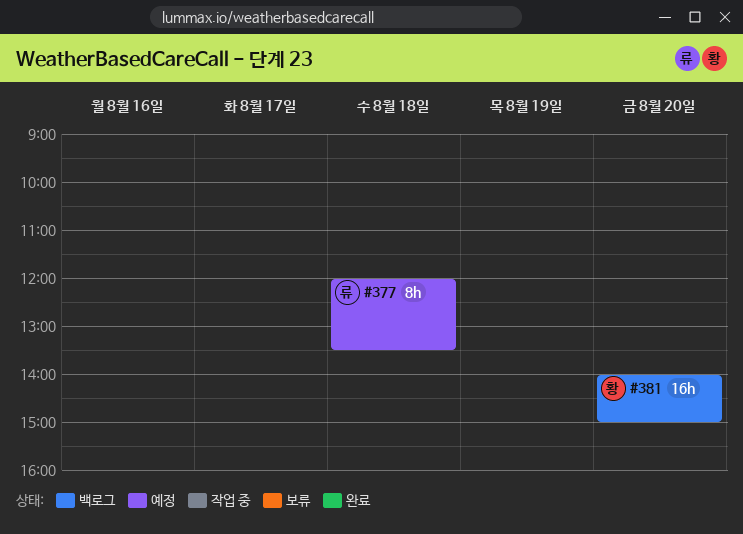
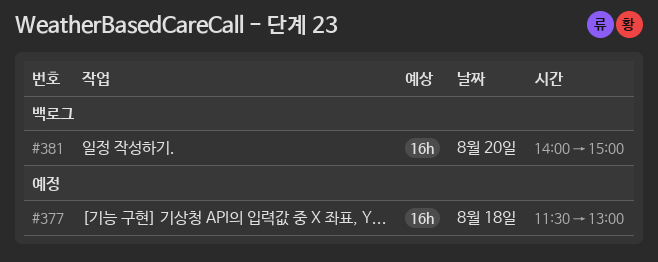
#377, estimate: 8h -> 16h
#377, begins: 12:00 -> 11:30
#377, ends: 13:30 -> 13:00

